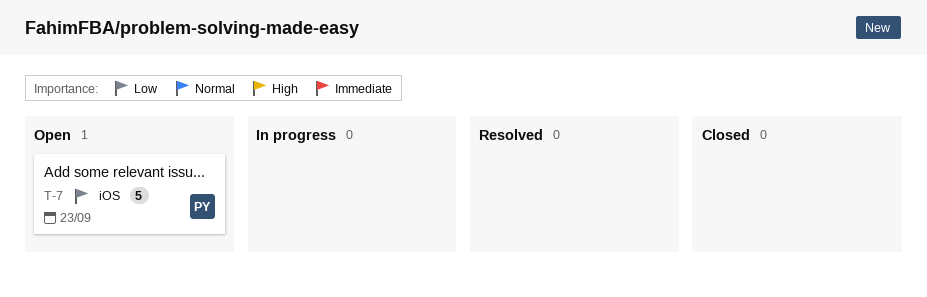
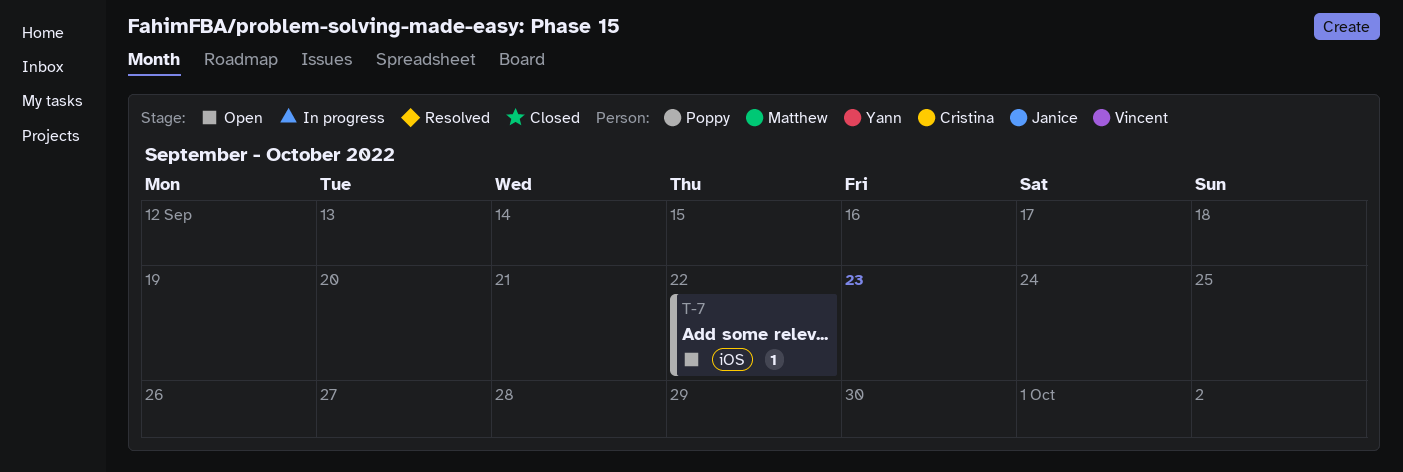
T-7, estimate: 5 -> 1
T-7, due: Sep 23 -> Sep 22

